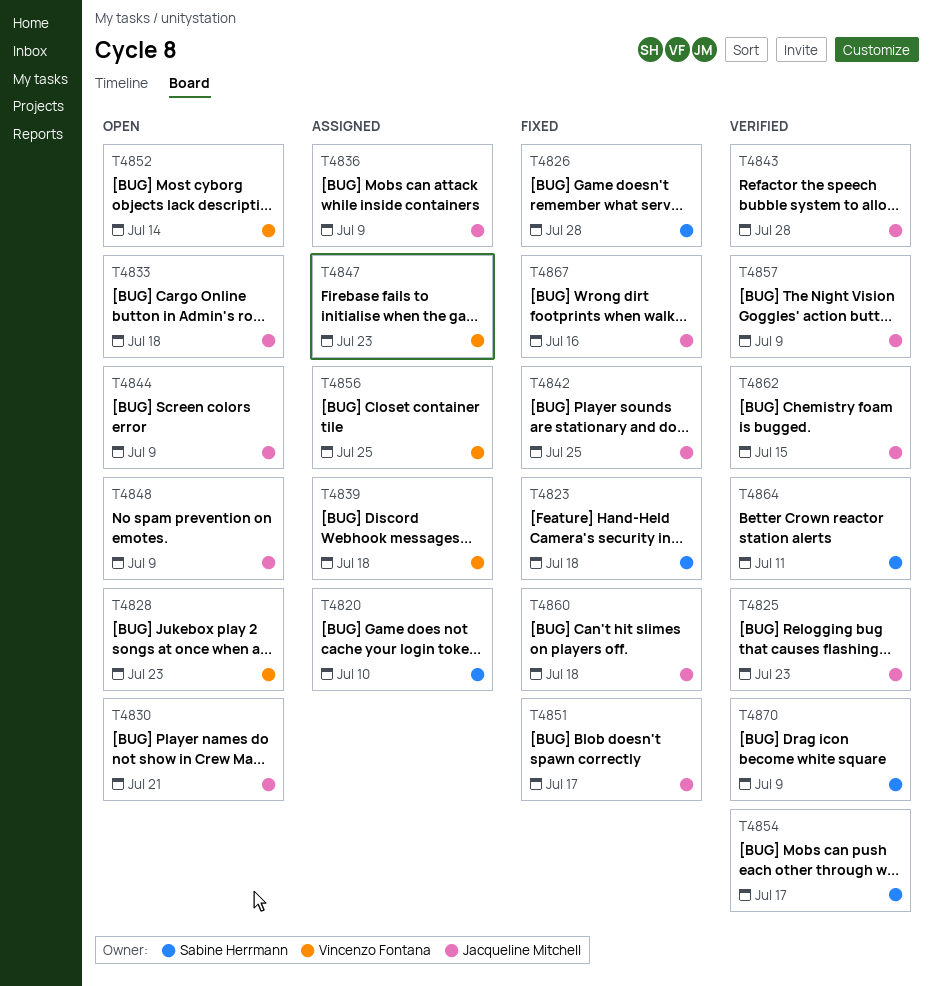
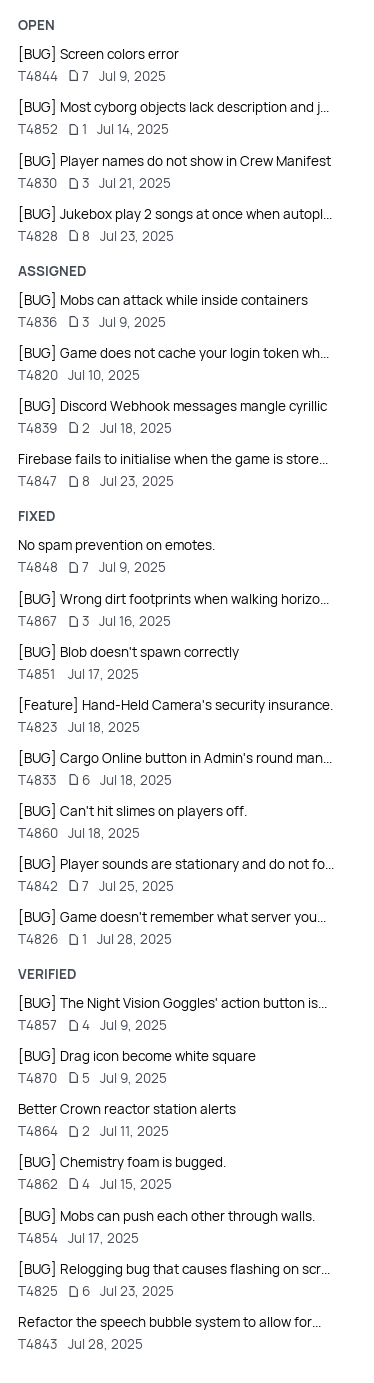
T4833, status: Open -> Fixed
T4848, status: Open -> Fixed
T4856: present -> none

